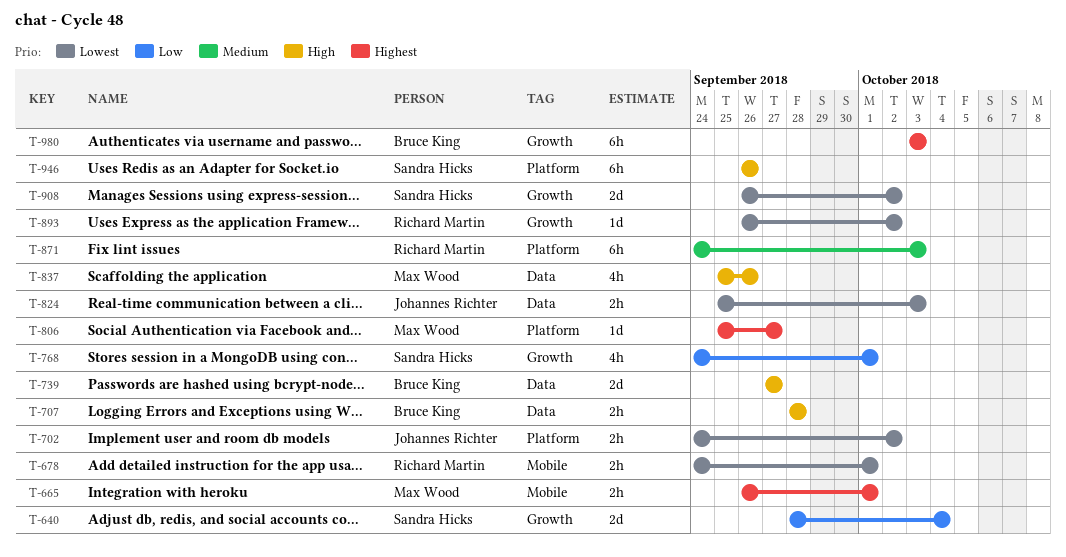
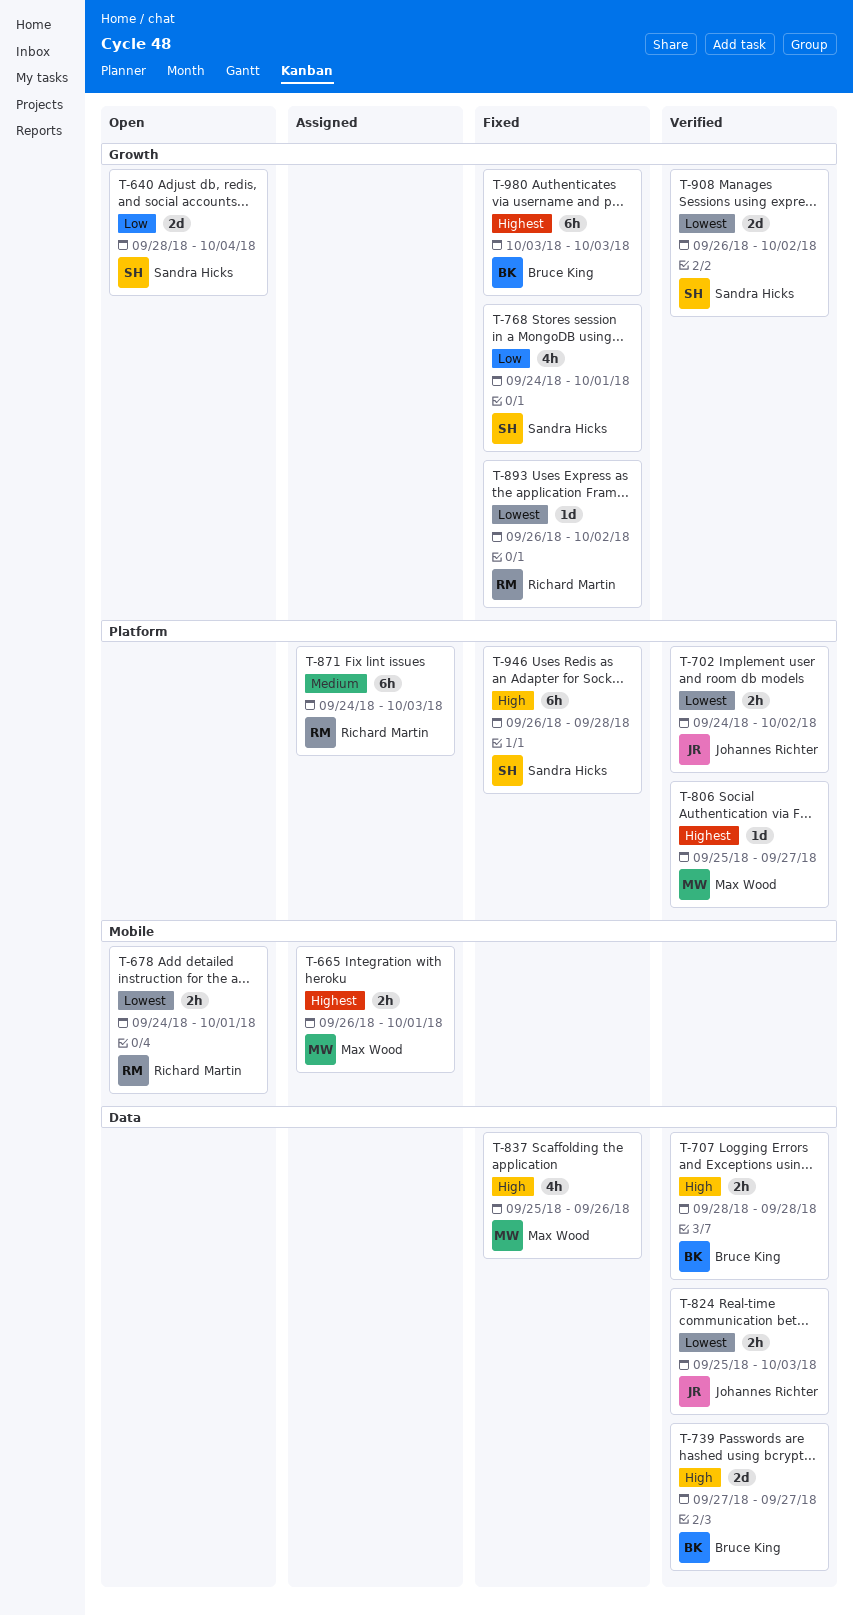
T-946, due: Sep 26 -> Sep 28

